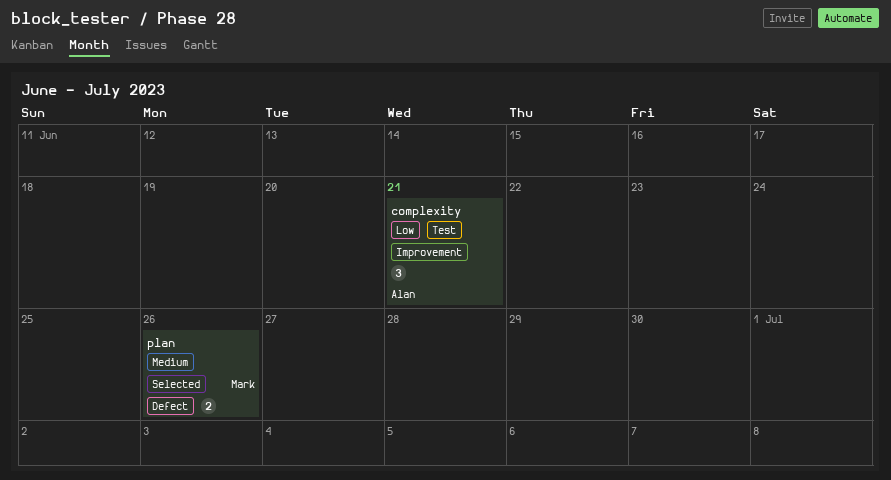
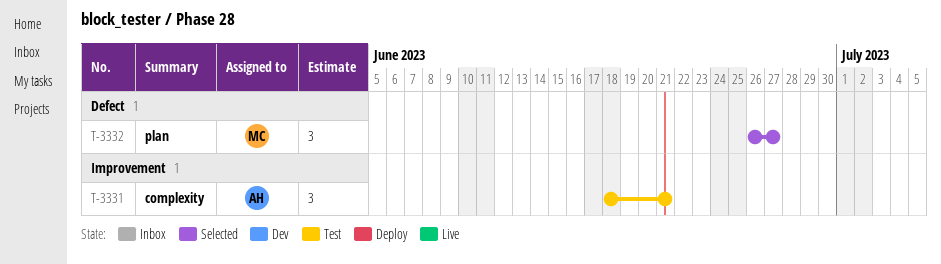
plan, estimate: 2 -> 3
plan, due: Jun 26 -> Jun 27

